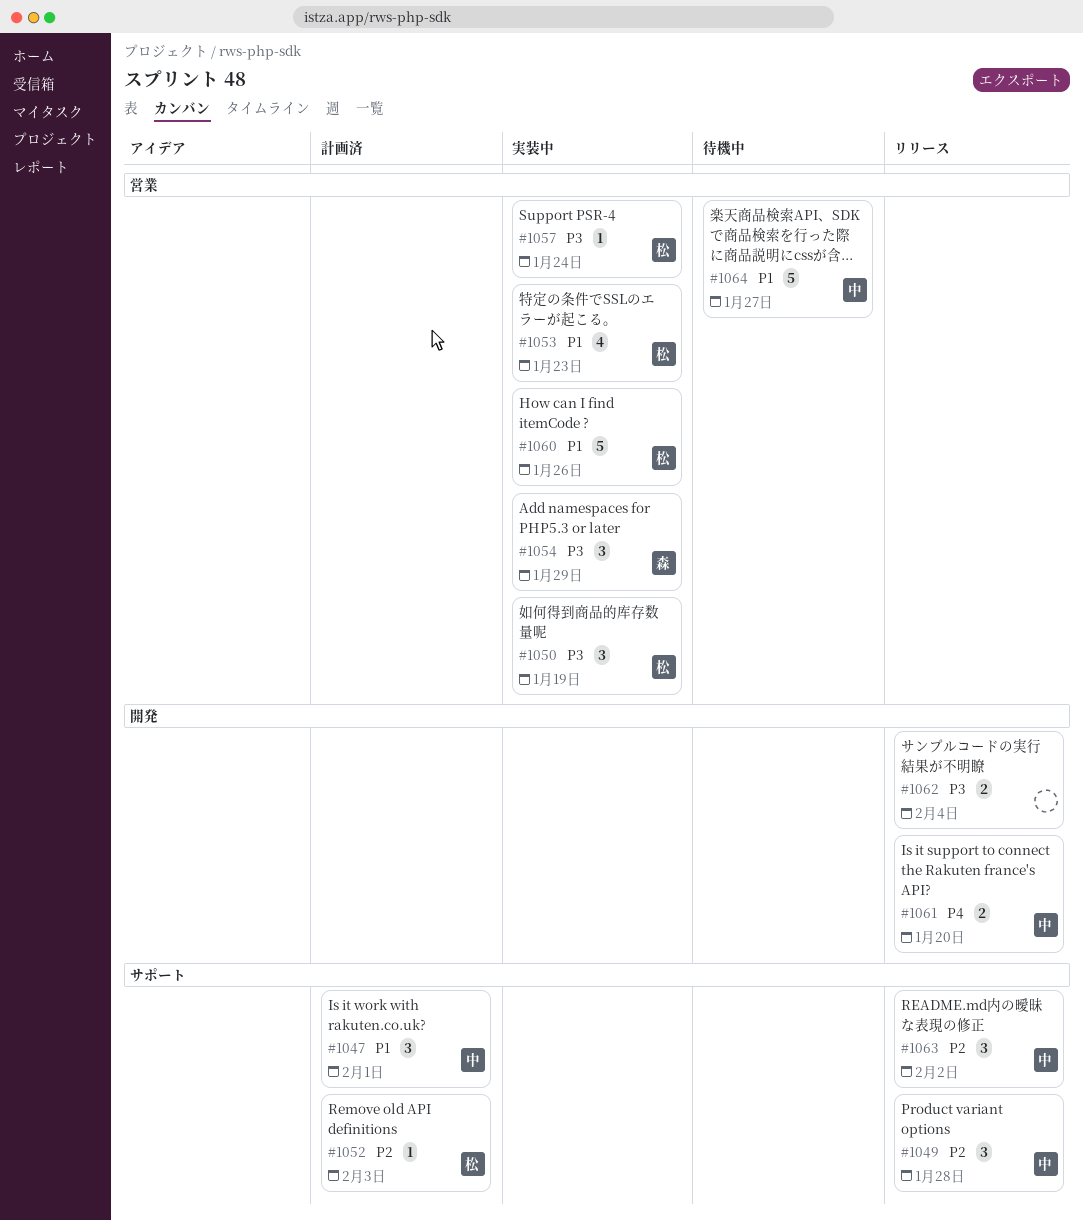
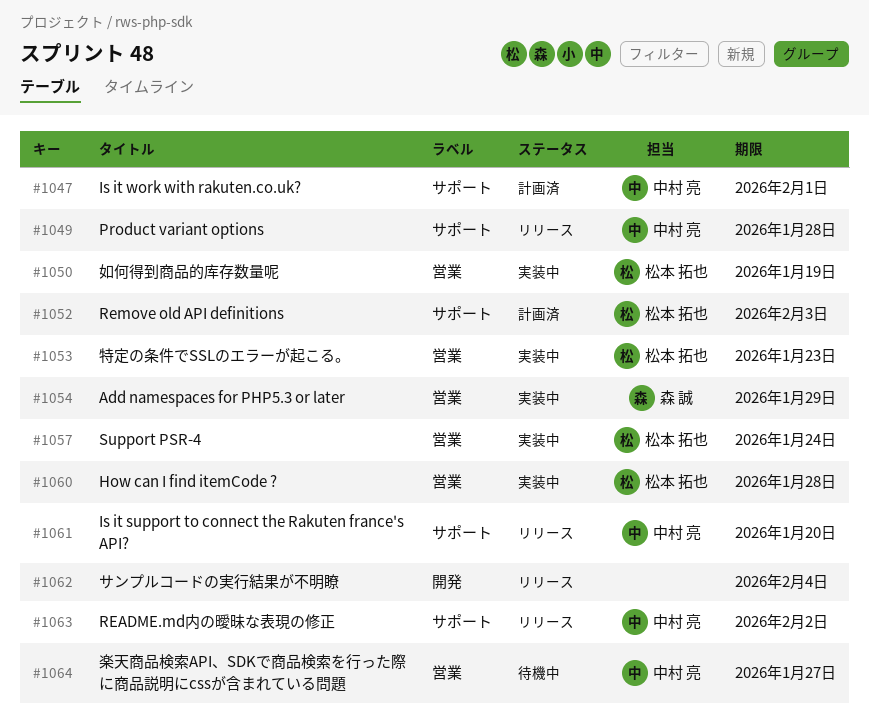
#1060, due: Jan 26 -> Jan 28
#1061, label: 開発 -> サポート

